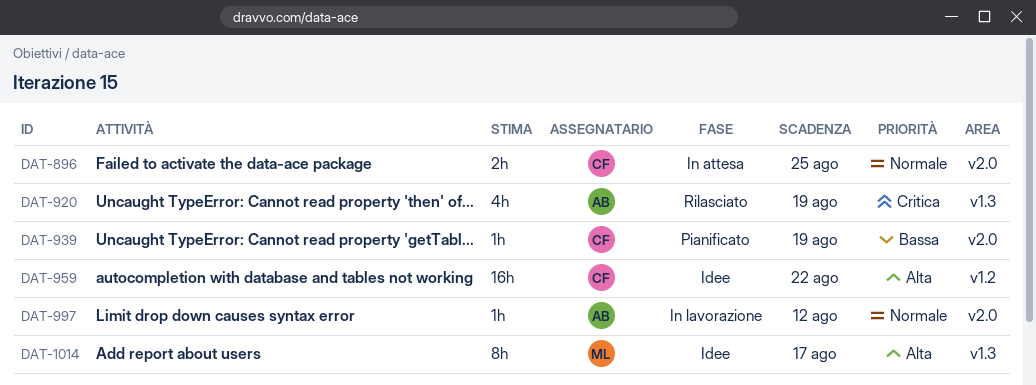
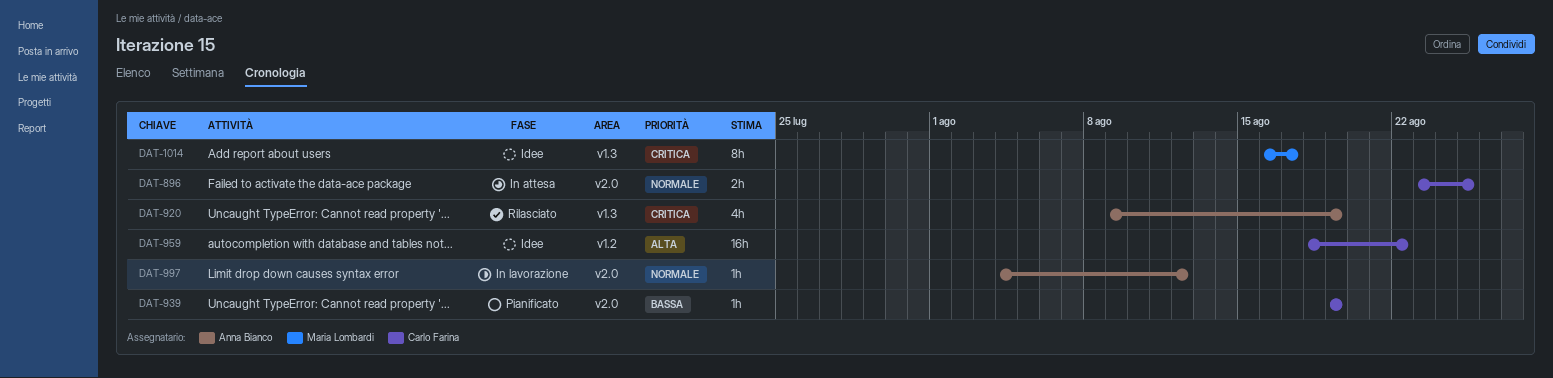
DAT-1014, priority: Alta -> Critica

